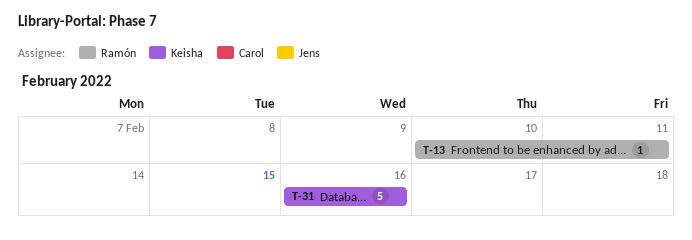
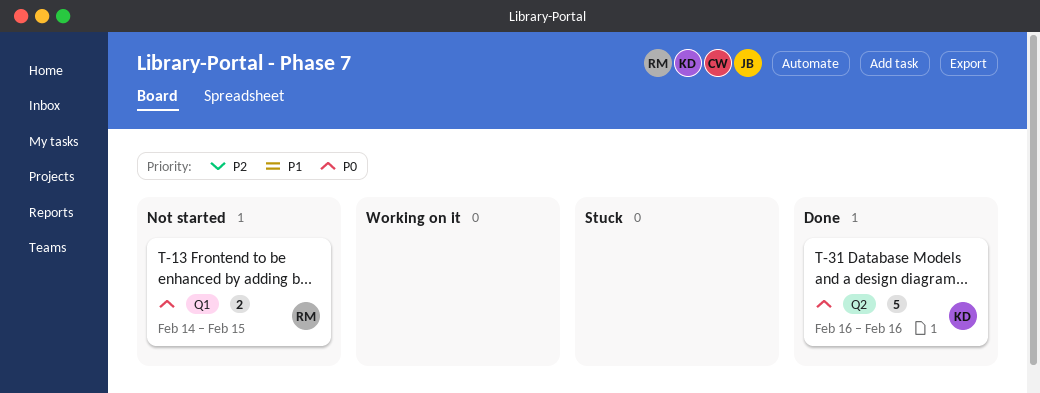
T-13, estimate: 1 -> 2
T-13, start: Feb 10 -> Feb 14
T-13, due: Feb 11 -> Feb 15

